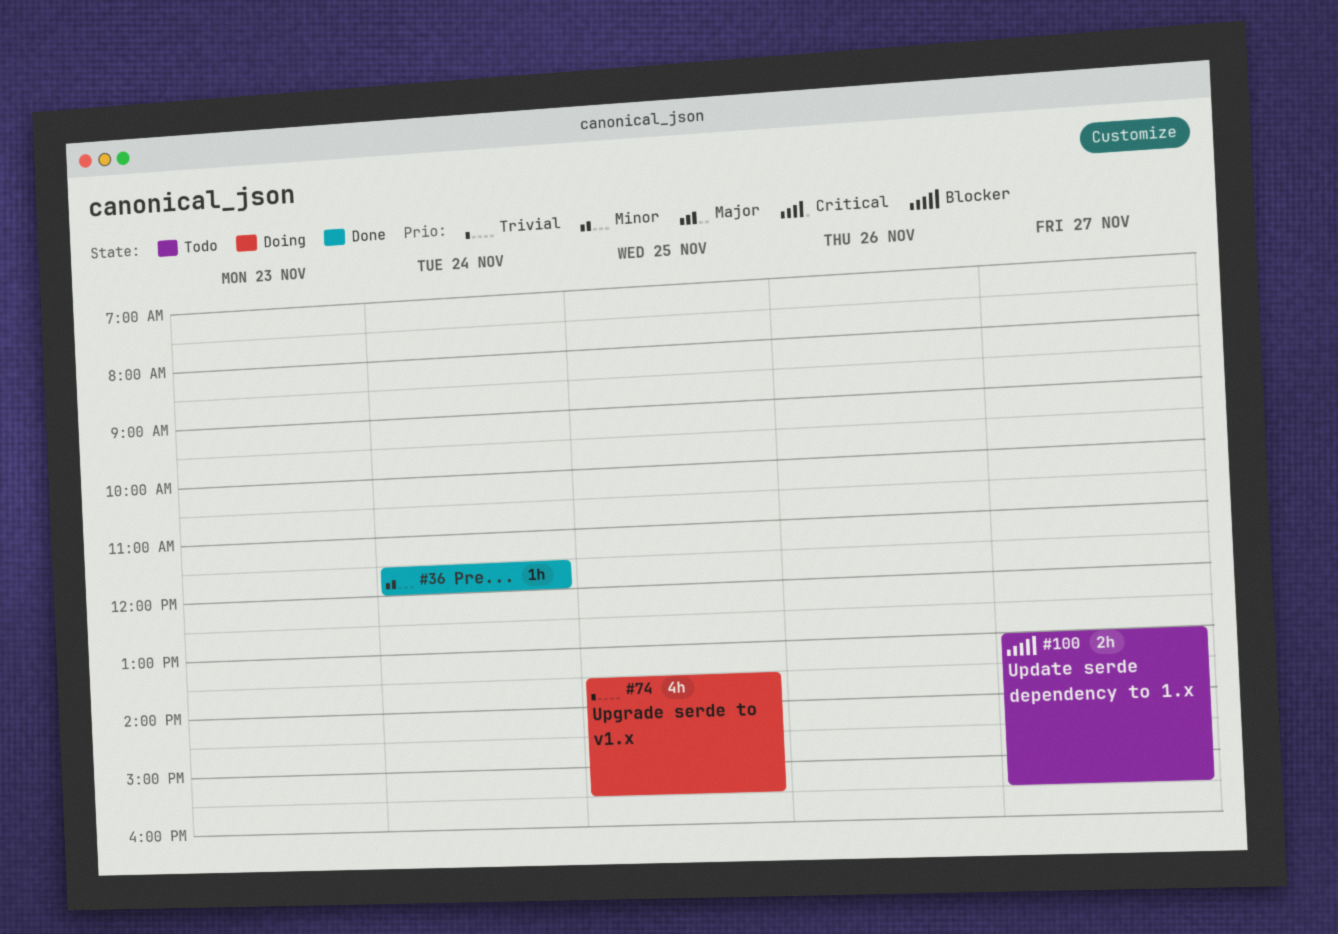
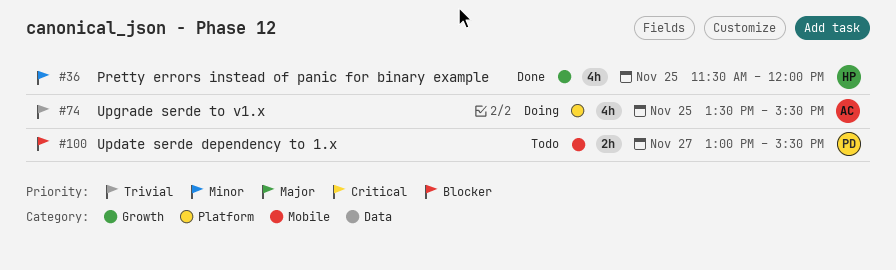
#36, estimate: 1h -> 4h
#36, day: Nov 24 -> Nov 25

